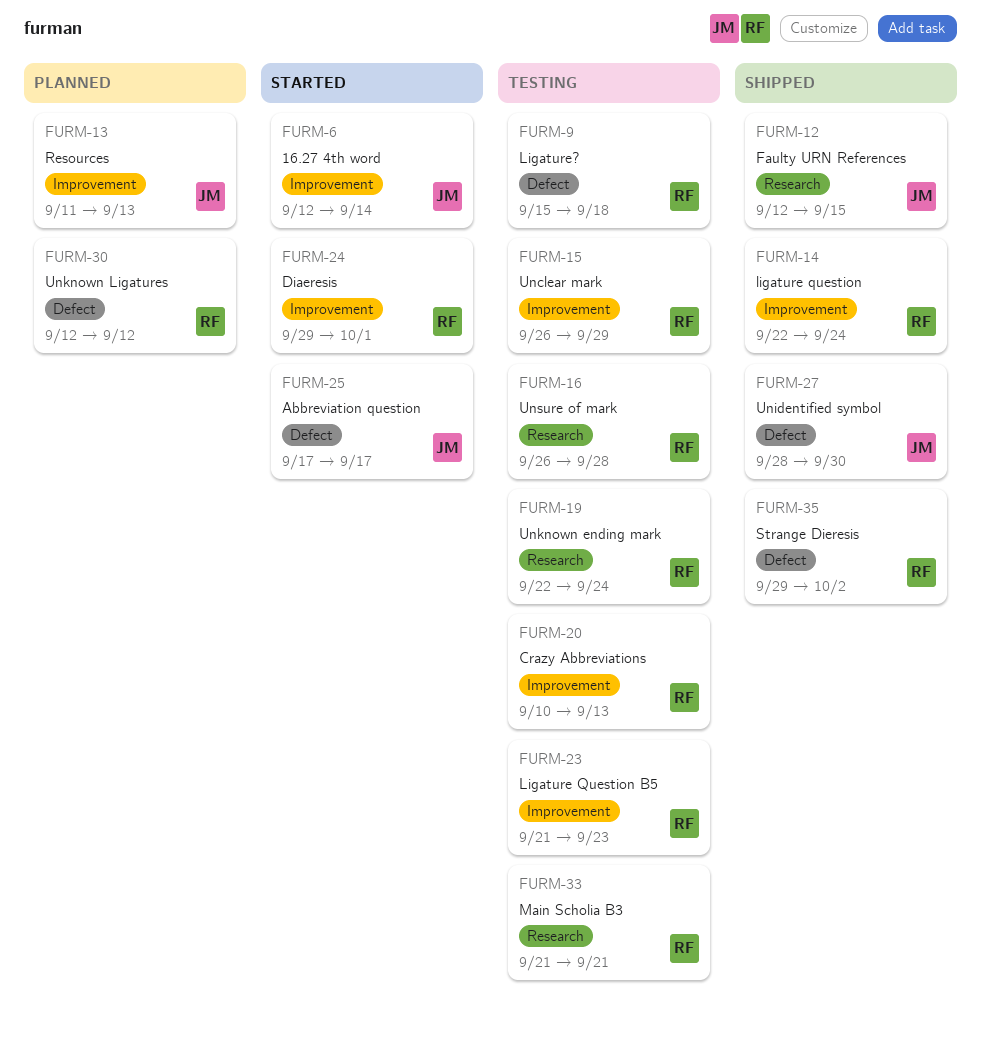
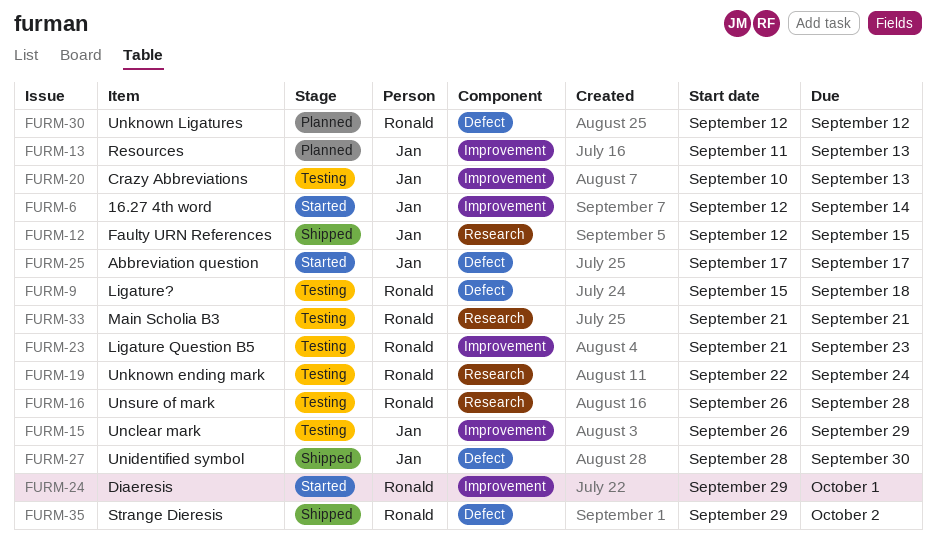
FURM-14: present -> none
FURM-15, owner: Ronald -> Jan
FURM-20, owner: Ronald -> Jan

